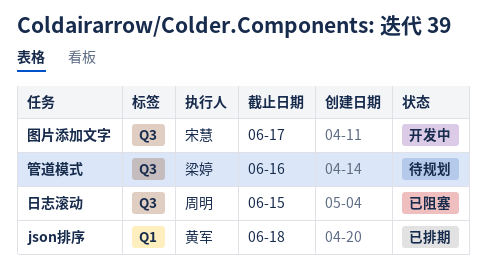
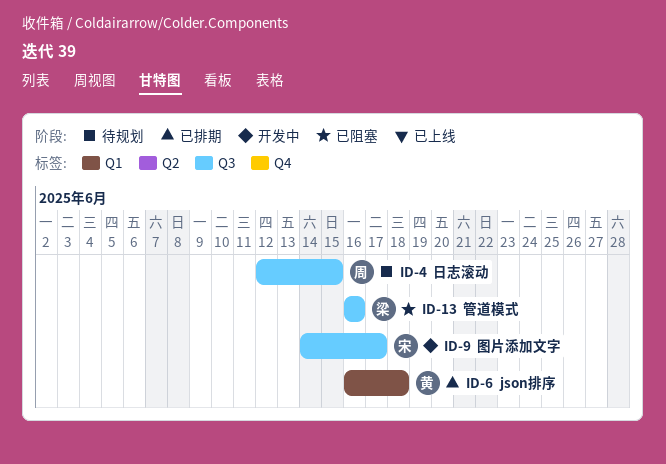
日志滚动, status: 已阻塞 -> 待规划
管道模式, status: 待规划 -> 已阻塞

